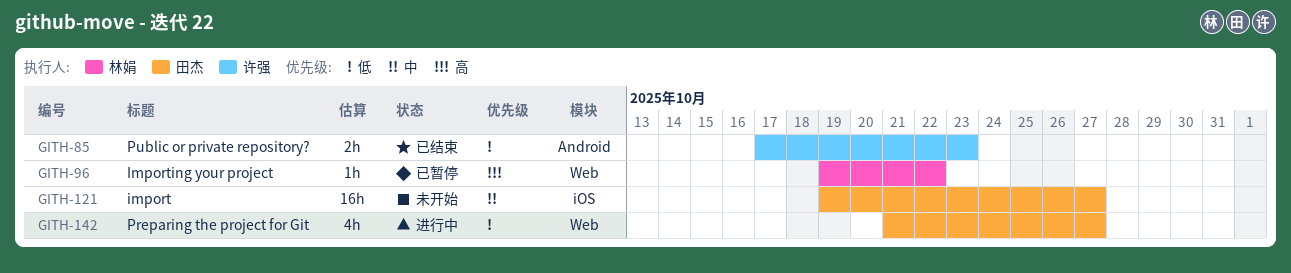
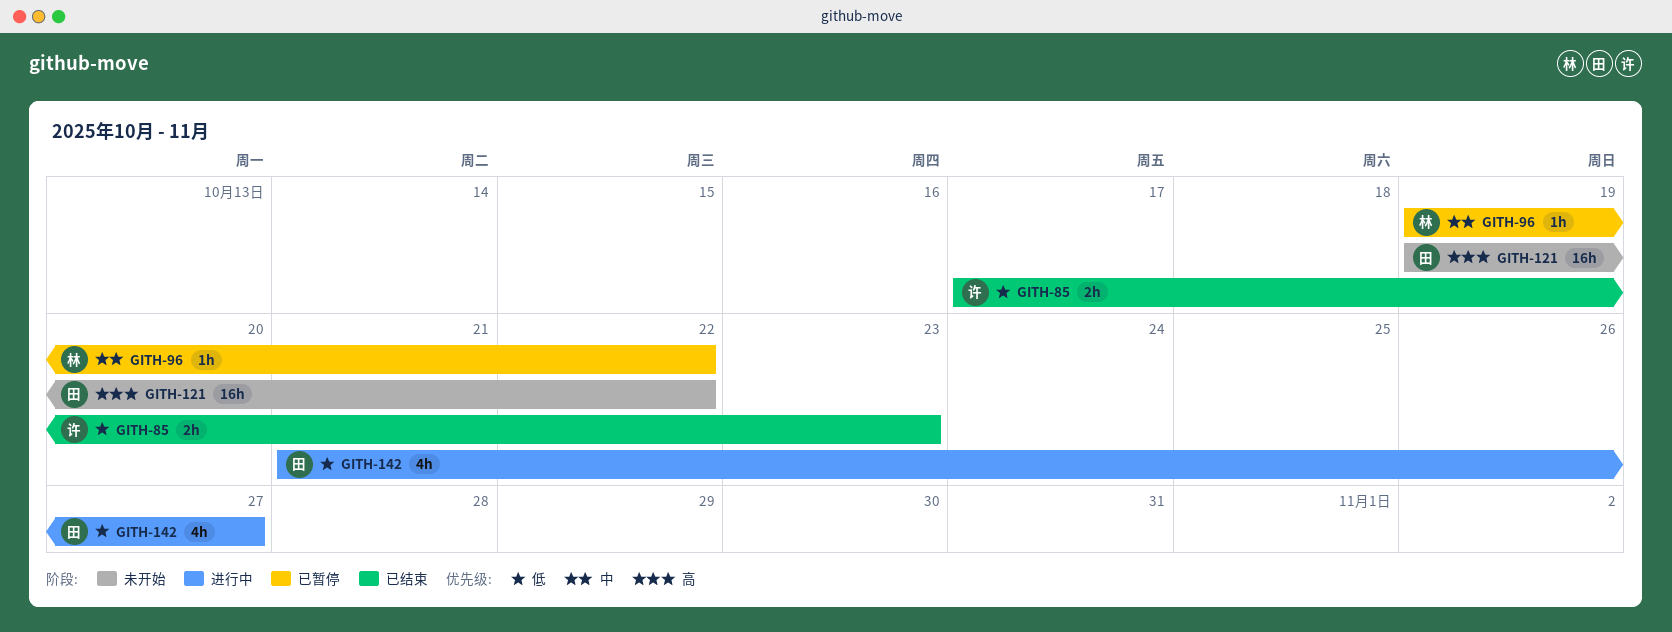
GITH-96, priority: 高 -> 中
GITH-121, priority: 中 -> 高
GITH-121, due: Oct 27 -> Oct 22

